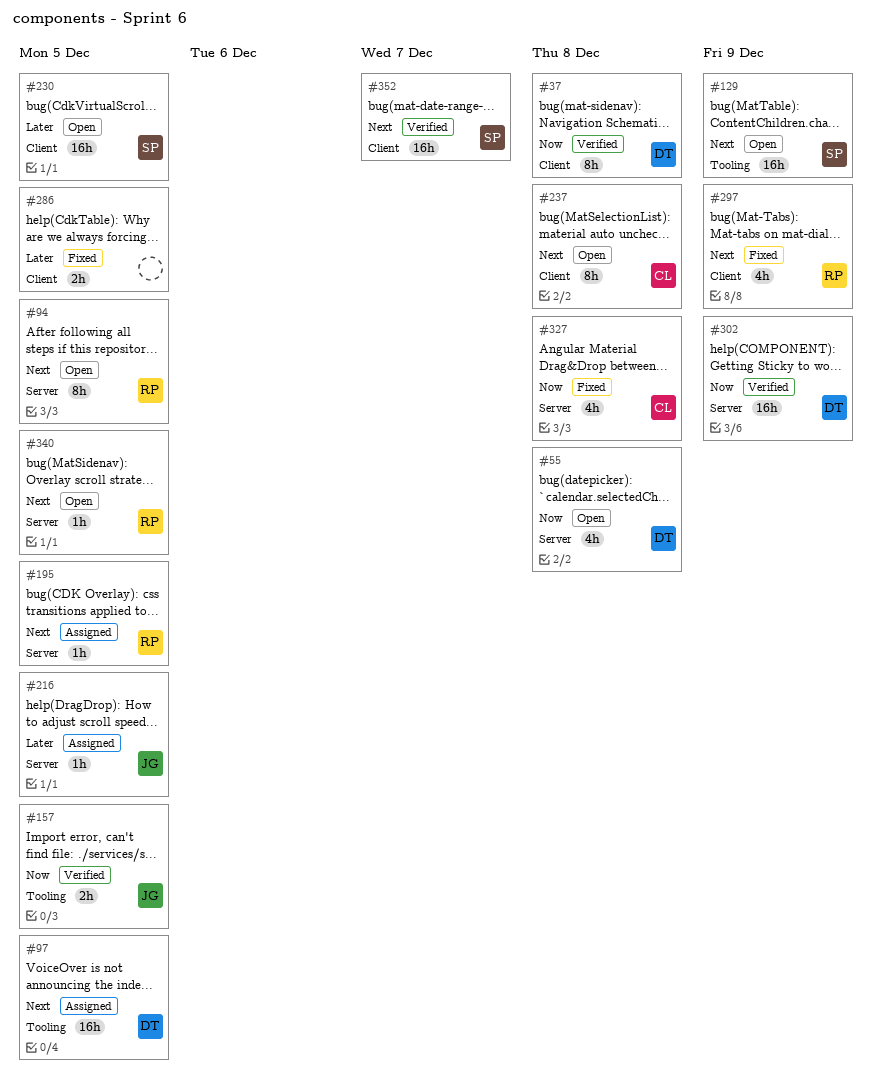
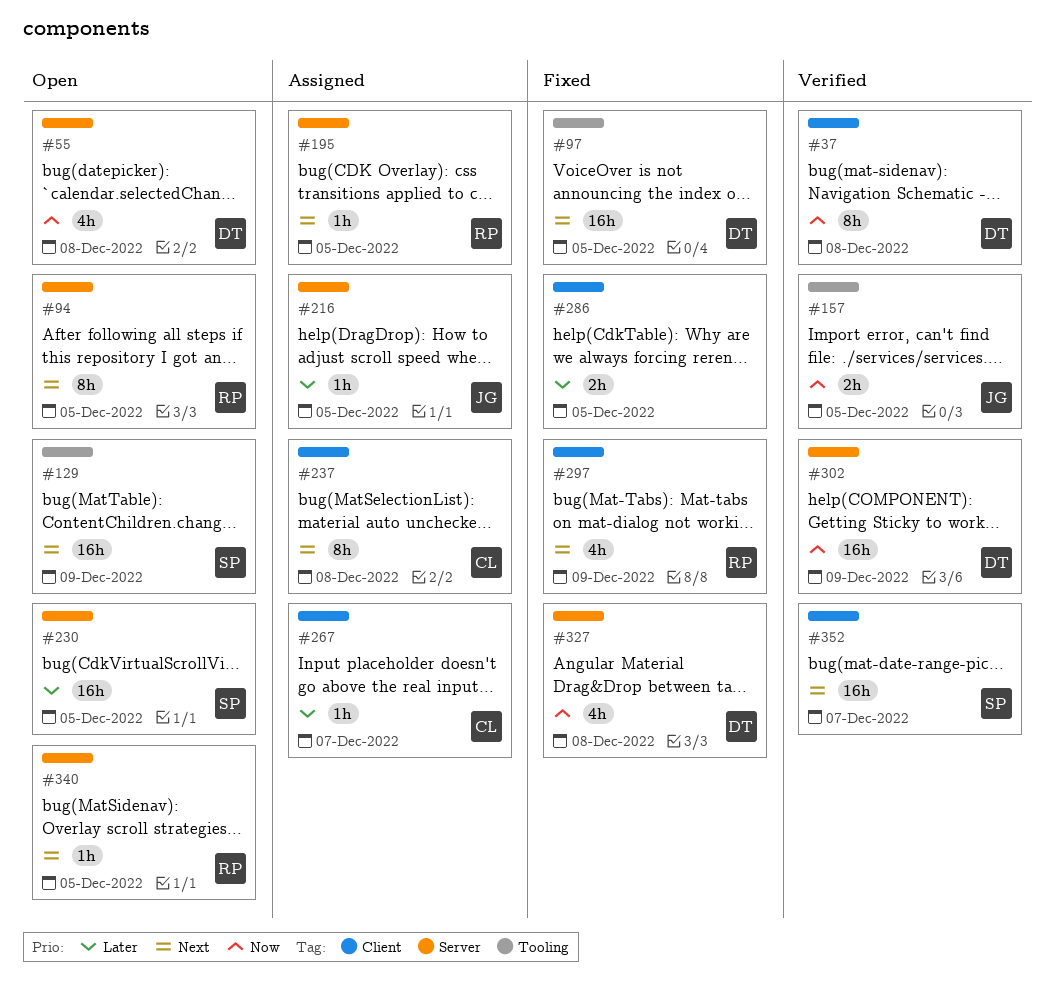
#97, status: Assigned -> Fixed
#230, label: Client -> Server
#237, status: Open -> Assigned
#267: none -> present
#327, owner: CL -> DT

